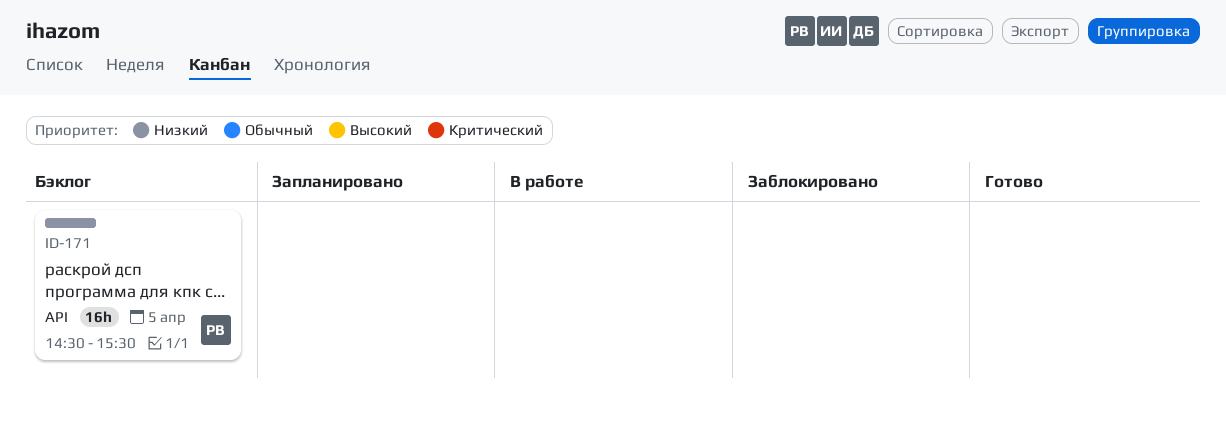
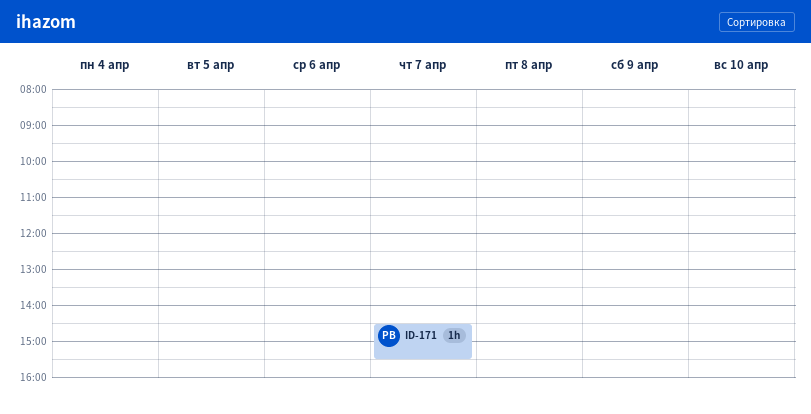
ID-171, estimate: 16h -> 1h
ID-171, day: Apr 5 -> Apr 7

